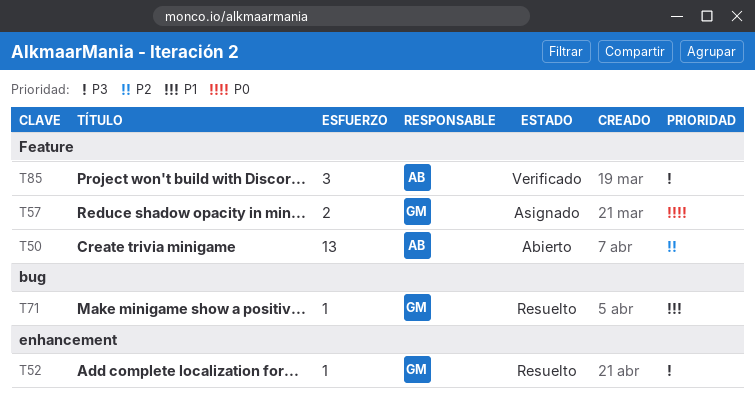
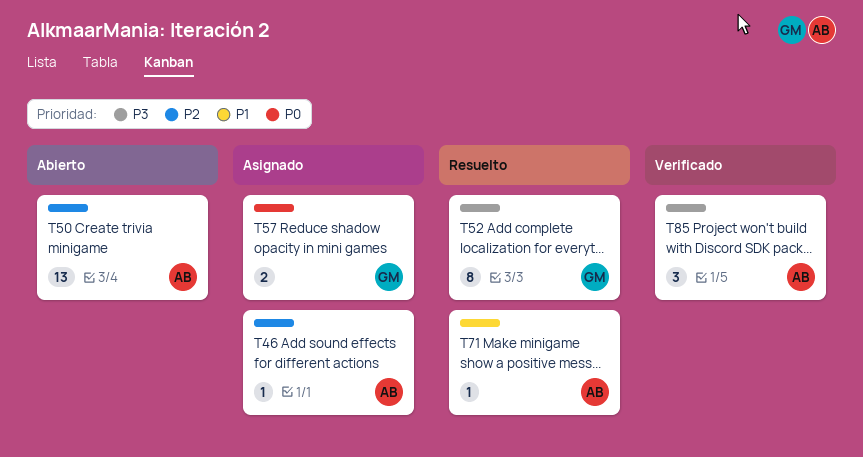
T46: none -> present
T52, estimate: 1 -> 8
T71, owner: GM -> AB

